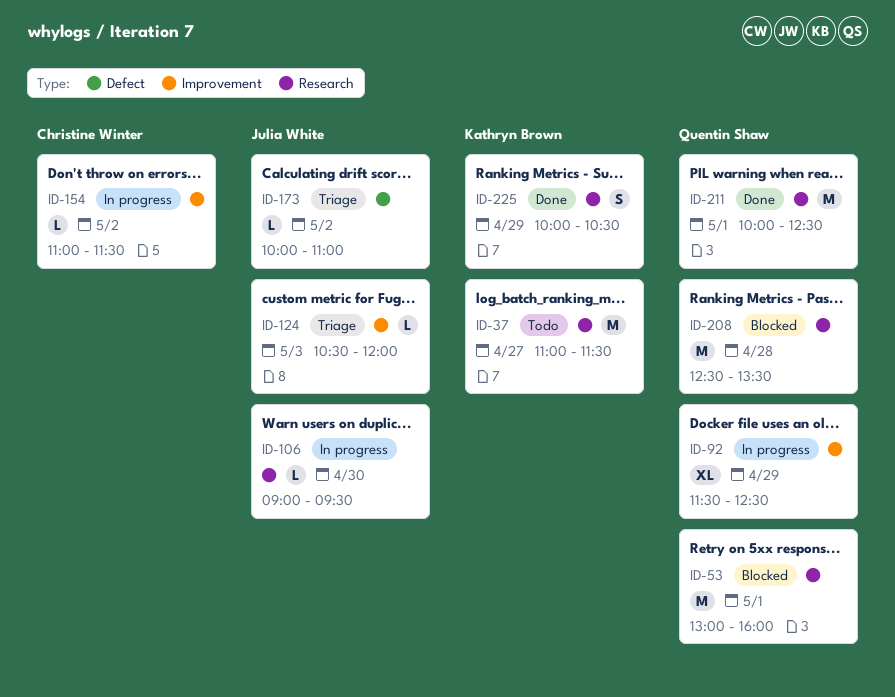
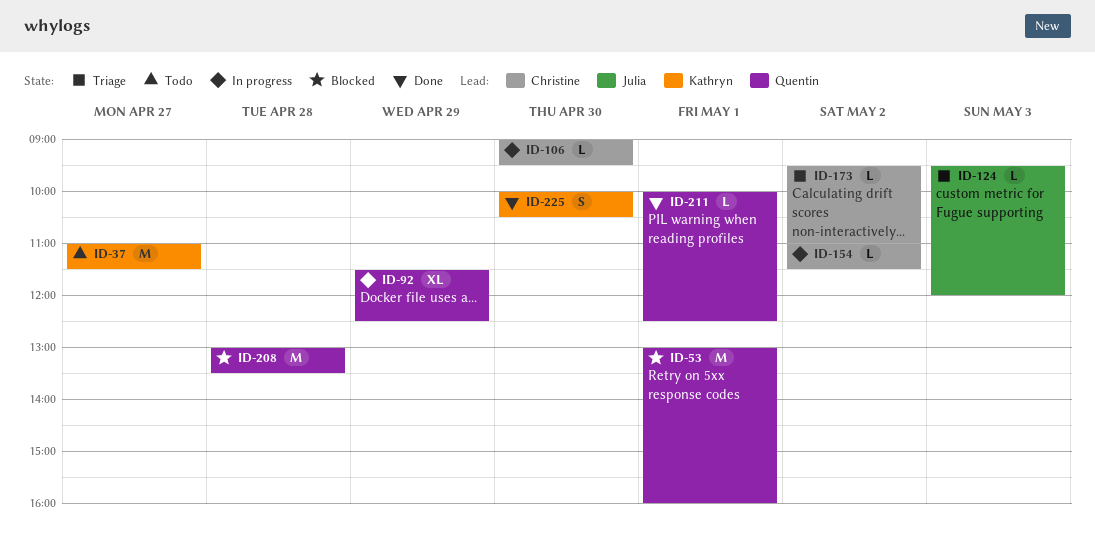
ID-106, owner: Julia White -> Christine Winter
ID-124, begins: 10:30 -> 09:30
ID-173, owner: Julia White -> Christine Winter
ID-173, begins: 10:00 -> 09:30
ID-208, begins: 12:30 -> 13:00
ID-211, estimate: M -> L
ID-225, day: Apr 29 -> Apr 30

